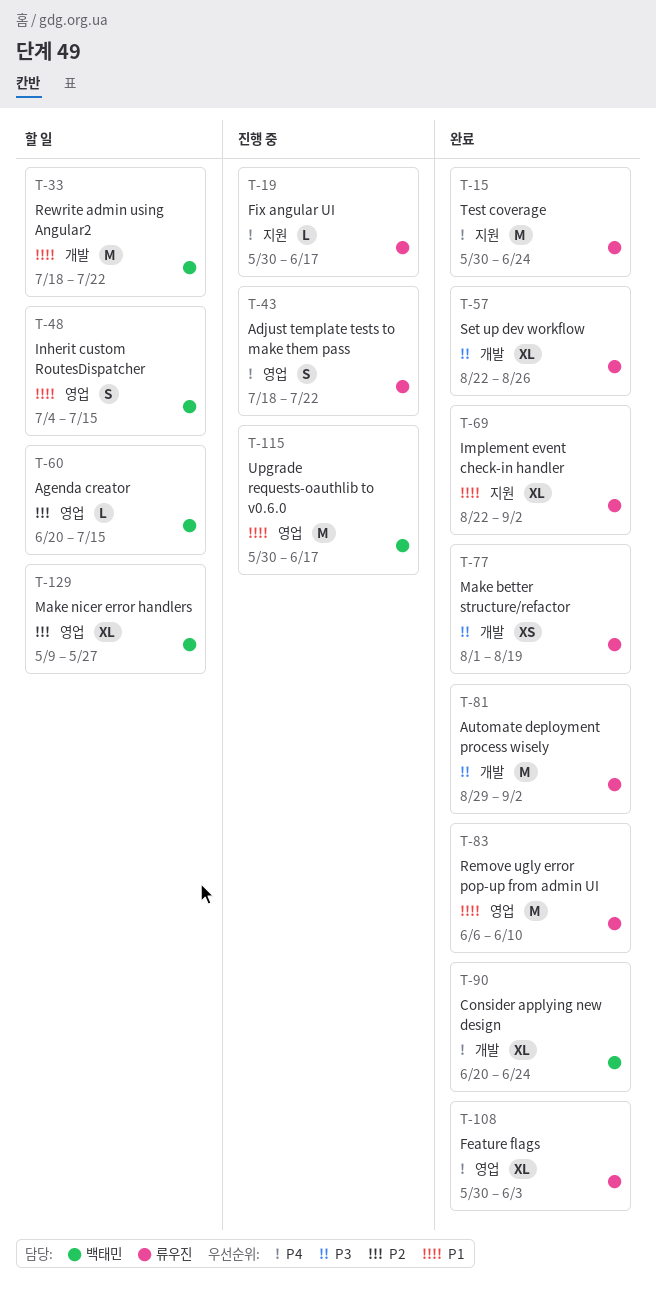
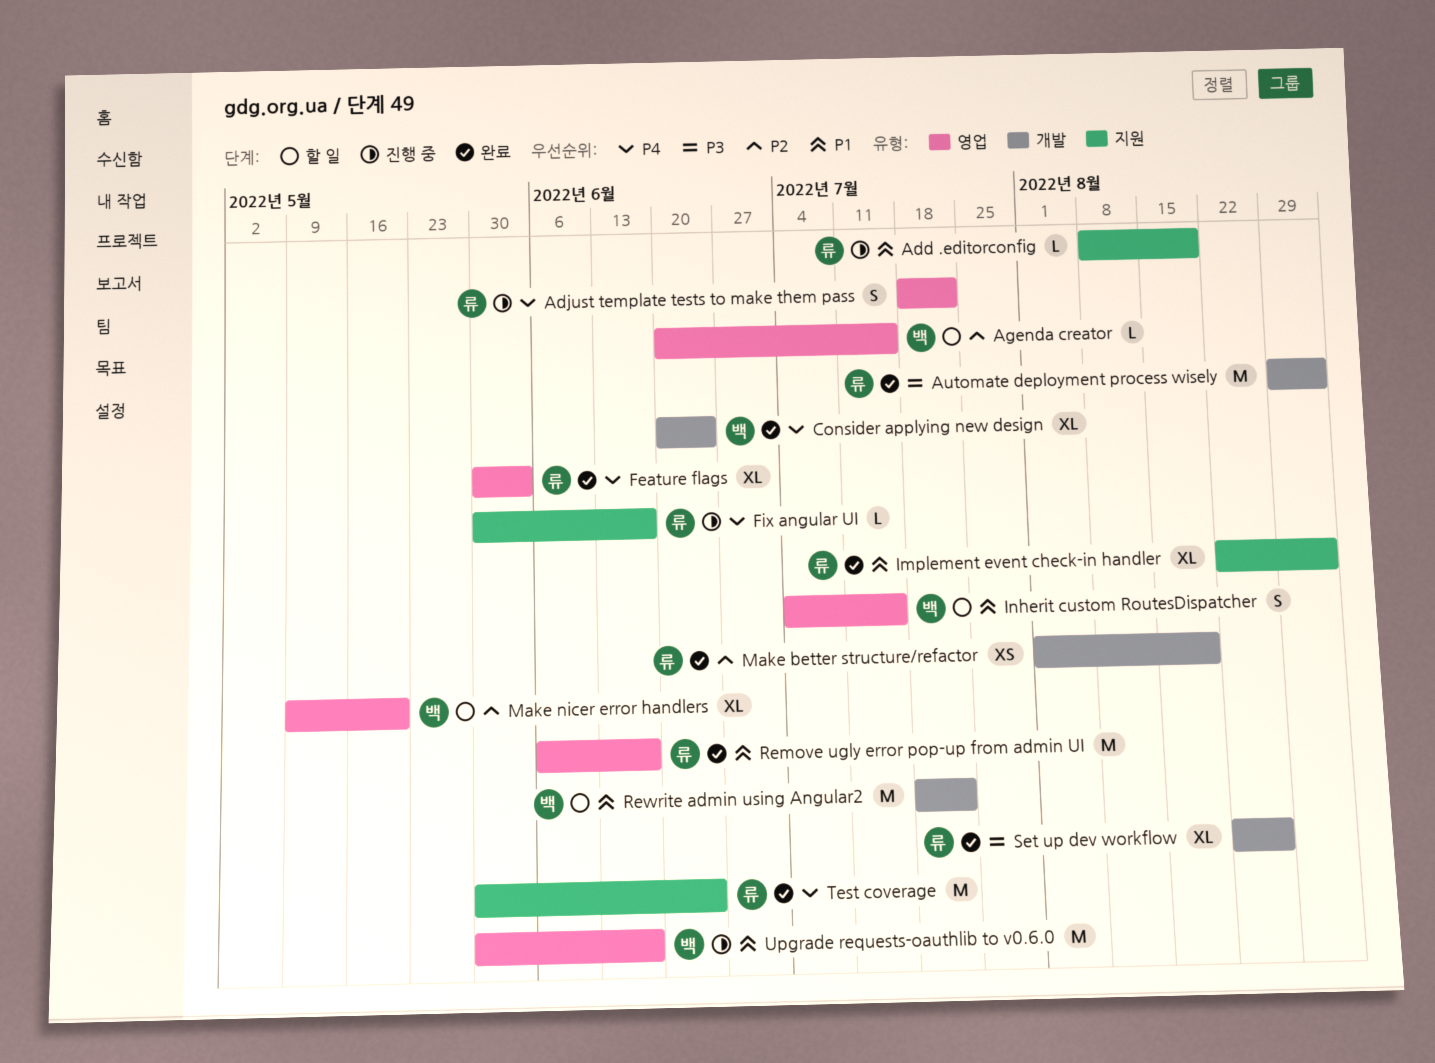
Add .editorconfig: none -> present
Make better structure/refactor, priority: P3 -> P2
Make nicer error handlers, due: May 27 -> May 20
Remove ugly error pop-up from admin UI, due: Jun 10 -> Jun 17

